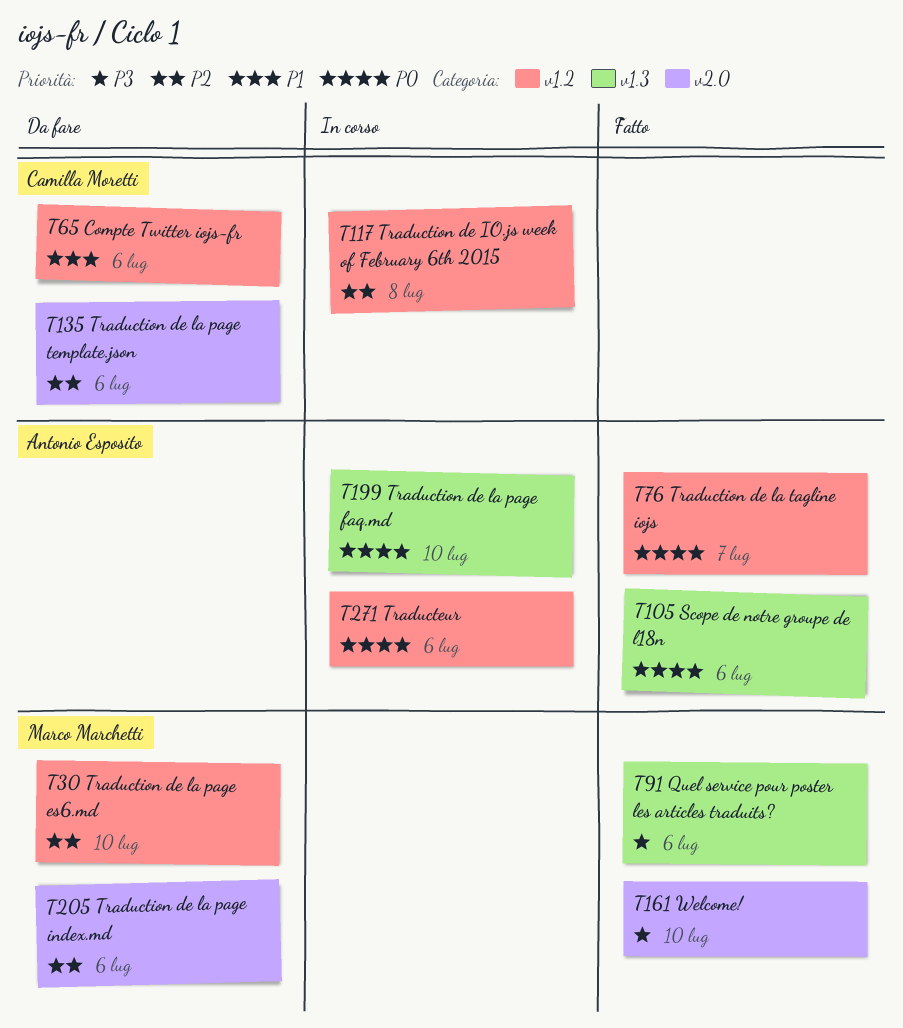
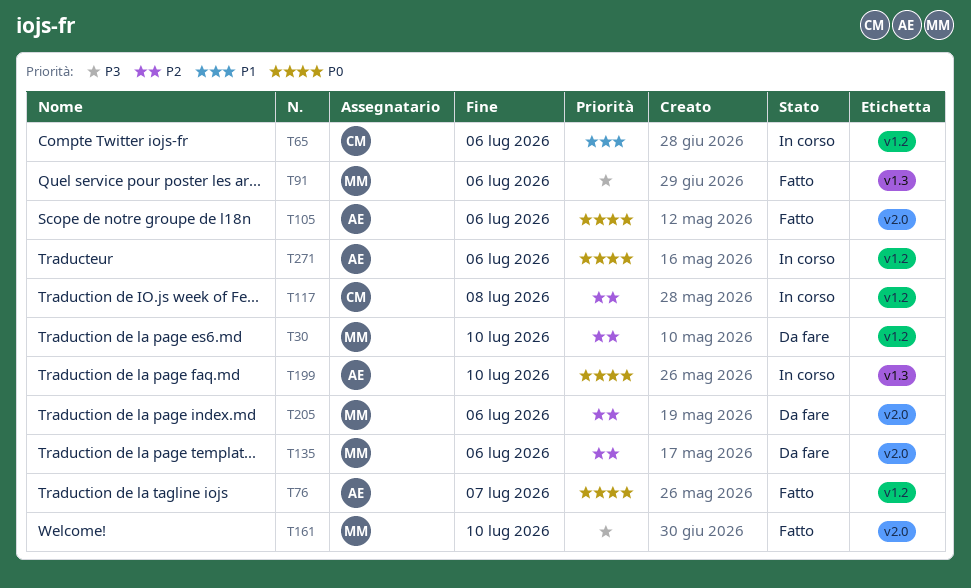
T65, status: Da fare -> In corso
T105, label: v1.3 -> v2.0
T135, owner: Camilla Moretti -> Marco Marchetti

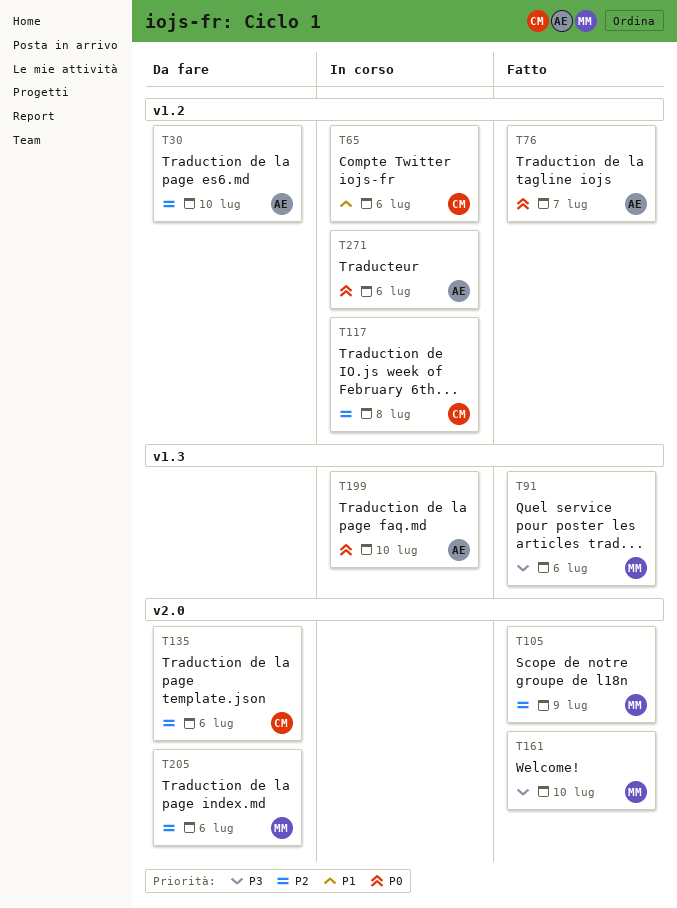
T30, owner: MM -> AE
T105, owner: AE -> MM
T105, priority: P0 -> P2
T105, due: Jul 6 -> Jul 9
T135, owner: MM -> CM

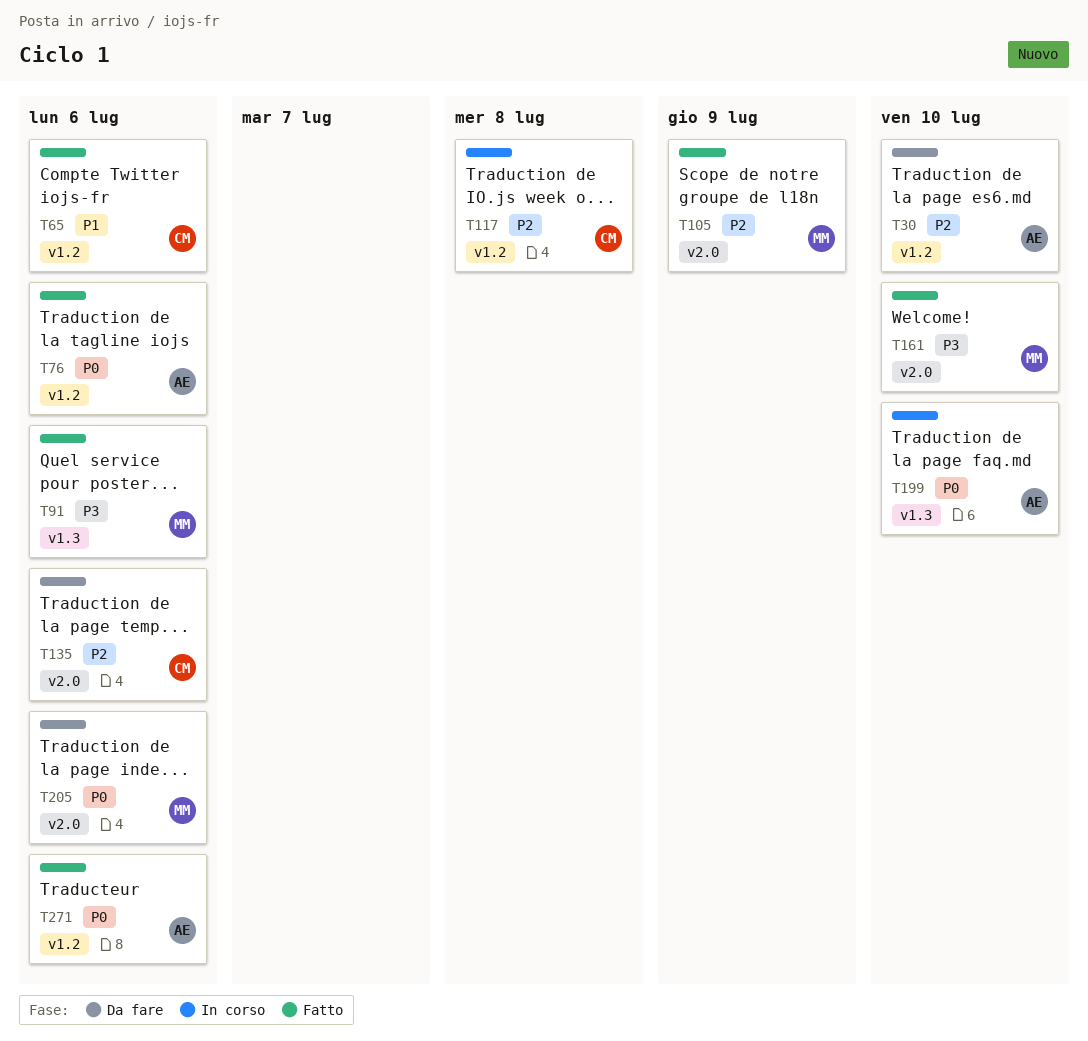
T65, status: In corso -> Fatto
T76, due: Jul 7 -> Jul 6
T205, priority: P2 -> P0
T271, status: In corso -> Fatto

